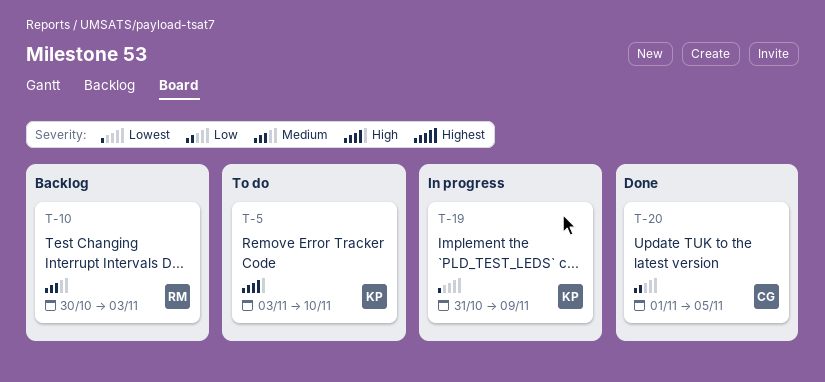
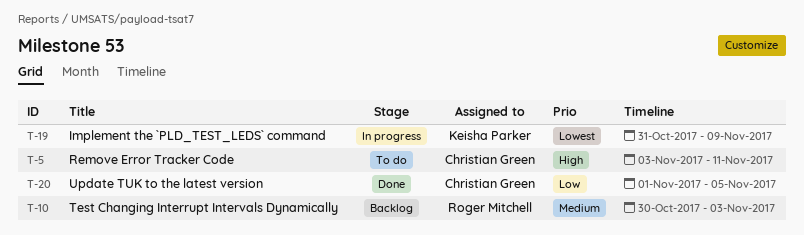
T-5, owner: Keisha Parker -> Christian Green
T-5, due: Nov 10 -> Nov 11

